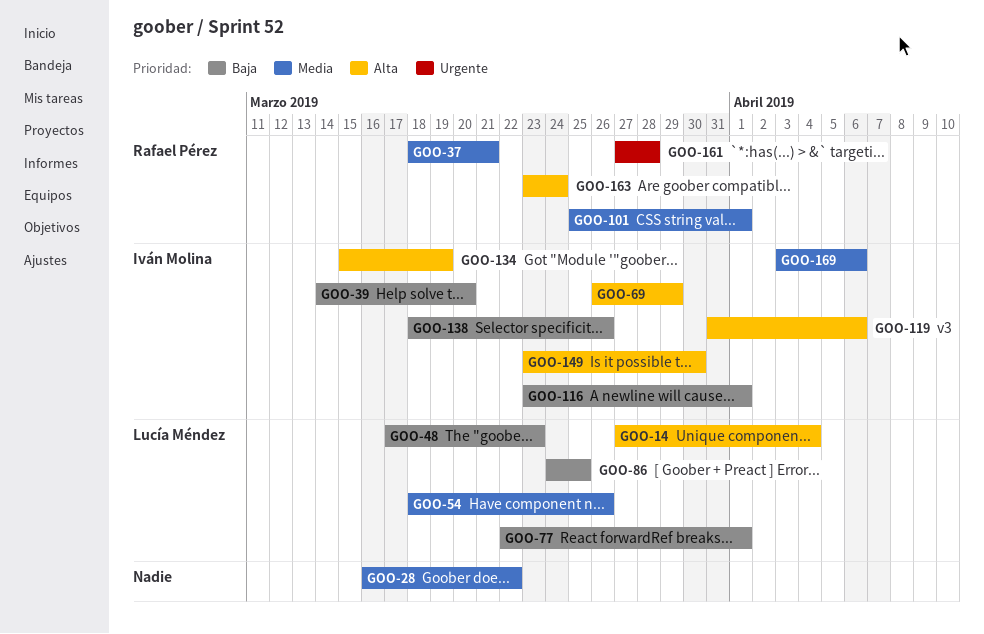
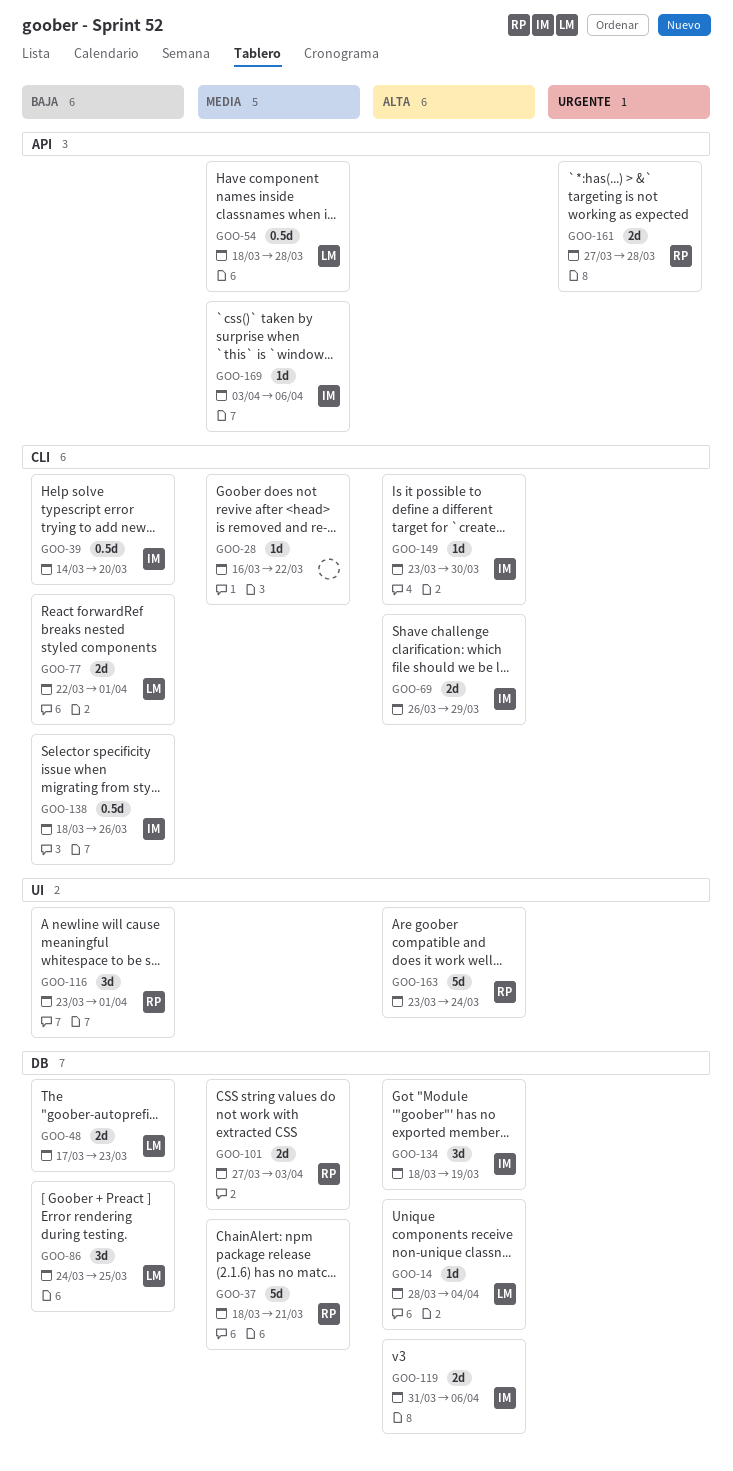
GOO-14, start: Mar 27 -> Mar 28
GOO-54, due: Mar 26 -> Mar 28
GOO-101, start: Mar 25 -> Mar 27
GOO-101, due: Apr 1 -> Apr 3
GOO-116, owner: Iván Molina -> Rafael Pérez
GOO-134, start: Mar 15 -> Mar 18

